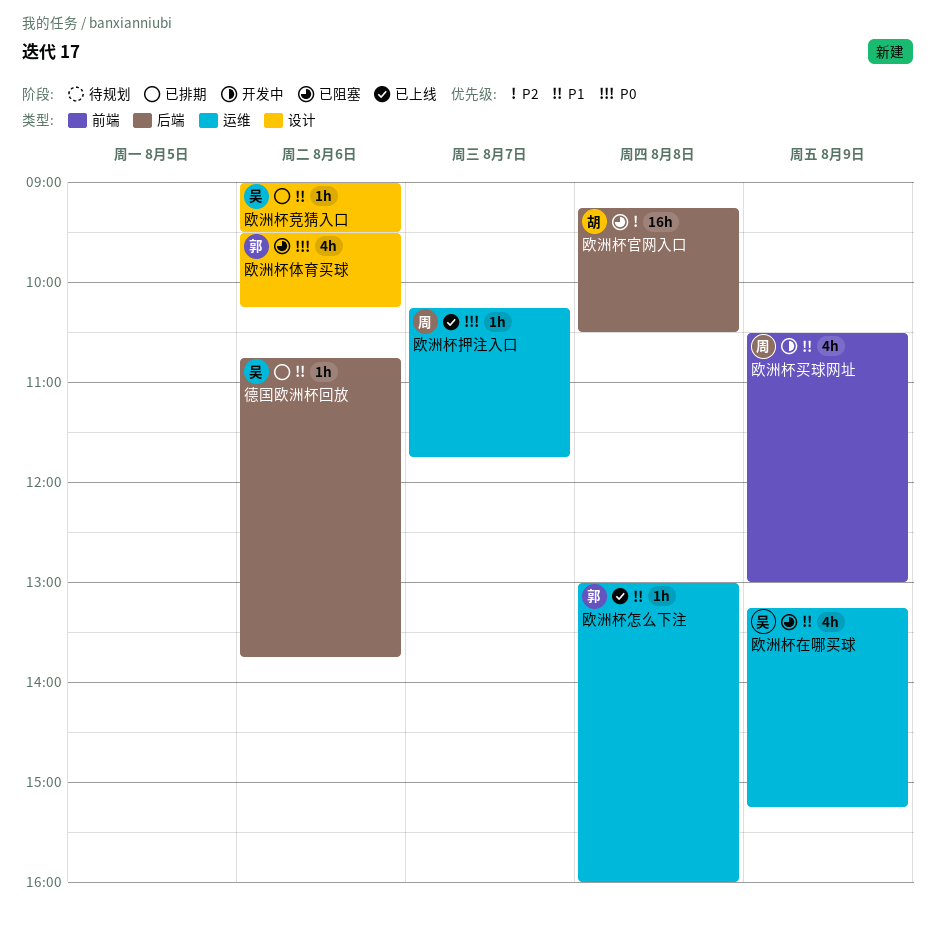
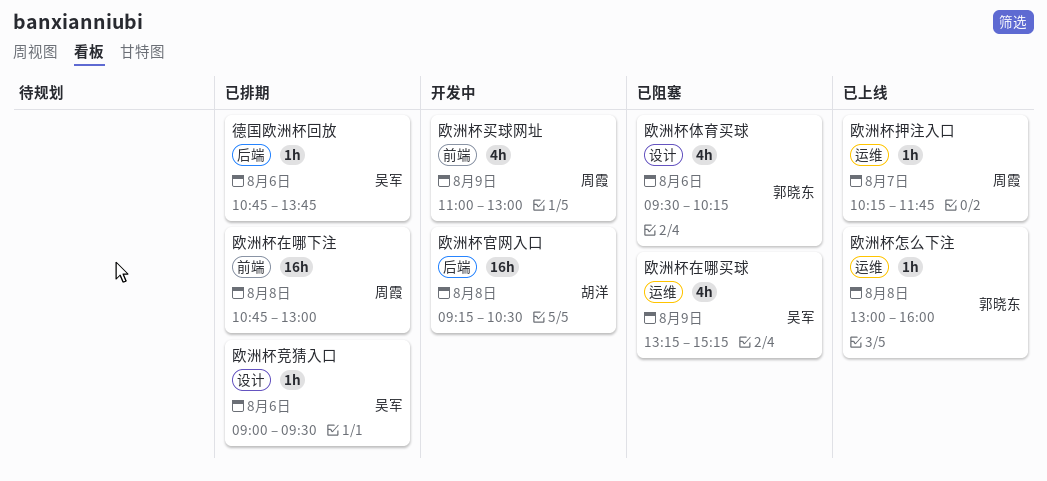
欧洲杯买球网址, begins: 10:30 -> 11:00
欧洲杯在哪下注: none -> present
欧洲杯官网入口, status: 已阻塞 -> 开发中

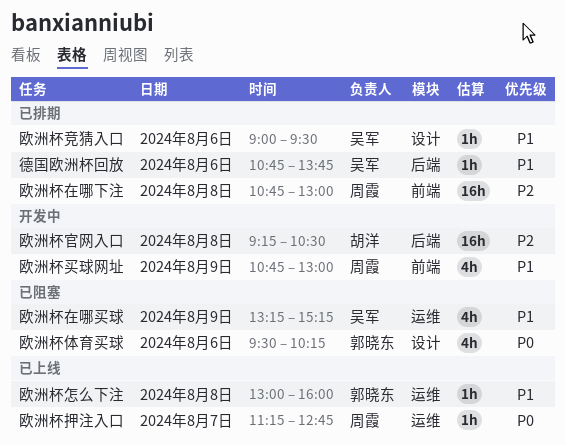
欧洲杯买球网址, begins: 11:00 -> 10:45
欧洲杯押注入口, begins: 10:15 -> 11:15
欧洲杯押注入口, ends: 11:45 -> 12:45

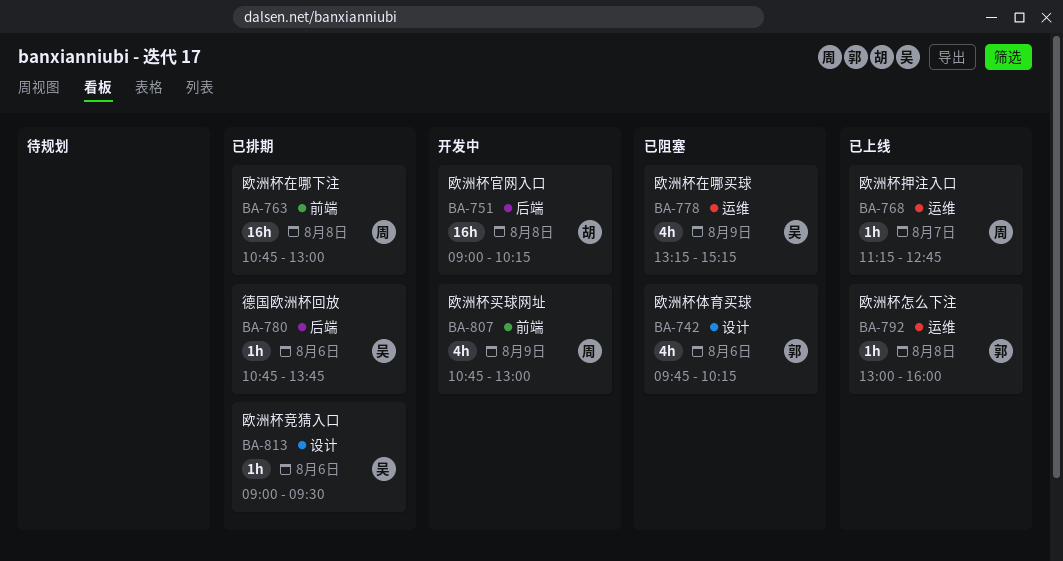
欧洲杯体育买球, begins: 09:30 -> 09:45
欧洲杯官网入口, begins: 09:15 -> 09:00
欧洲杯官网入口, ends: 10:30 -> 10:15

